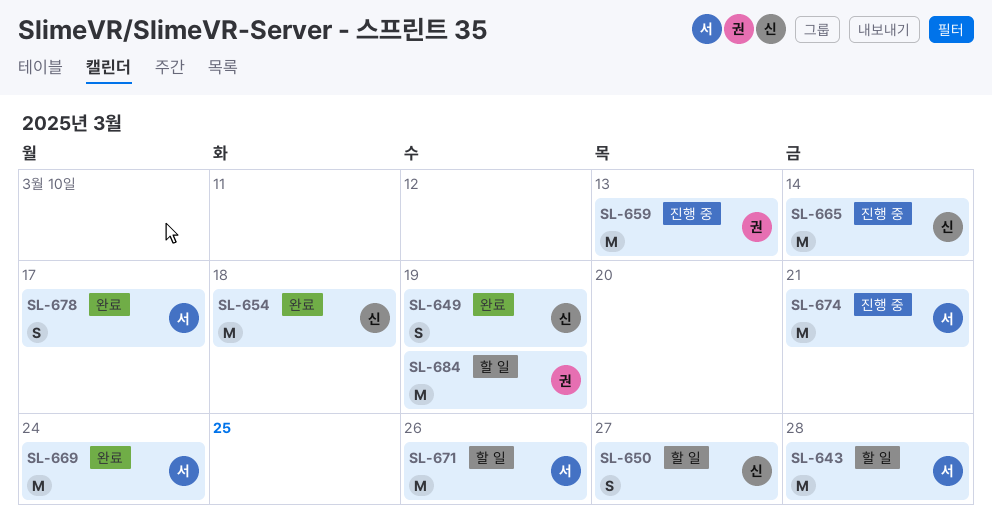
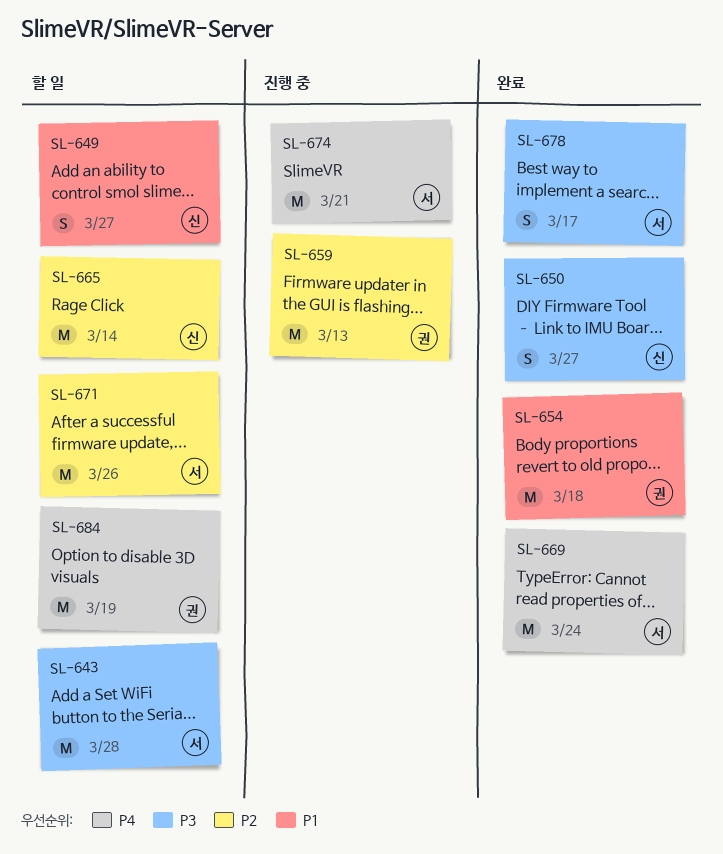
SL-649, status: 완료 -> 할 일
SL-649, due: Mar 19 -> Mar 27
SL-650, status: 할 일 -> 완료
SL-654, owner: 신 -> 권
SL-665, status: 진행 중 -> 할 일

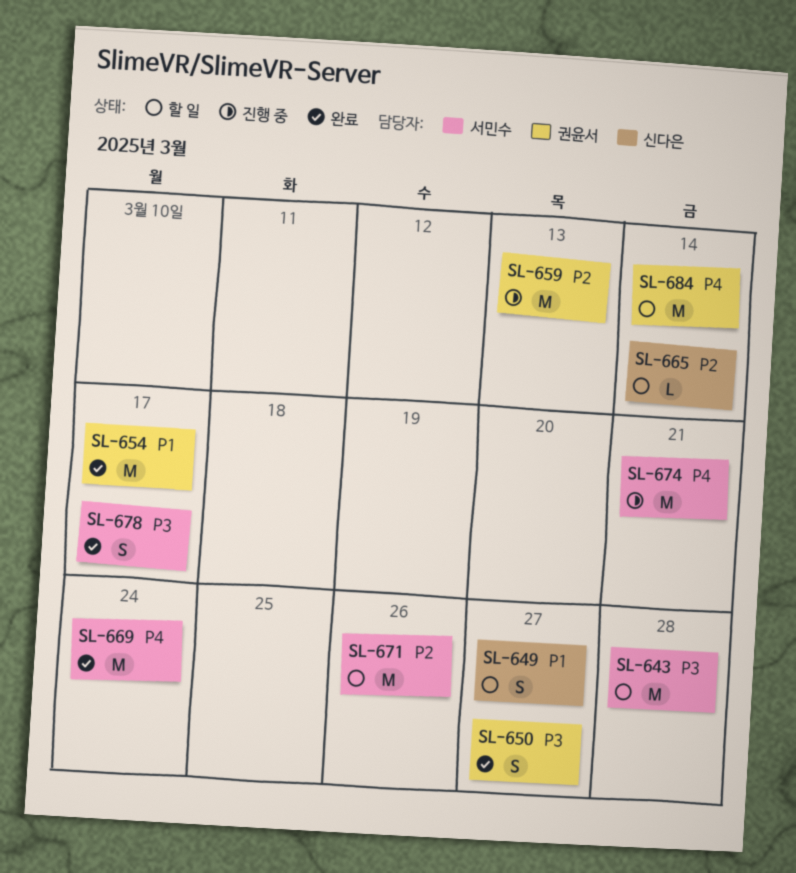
SL-650, owner: 신다은 -> 권윤서
SL-654, due: Mar 18 -> Mar 17
SL-665, estimate: M -> L
SL-684, due: Mar 19 -> Mar 14

